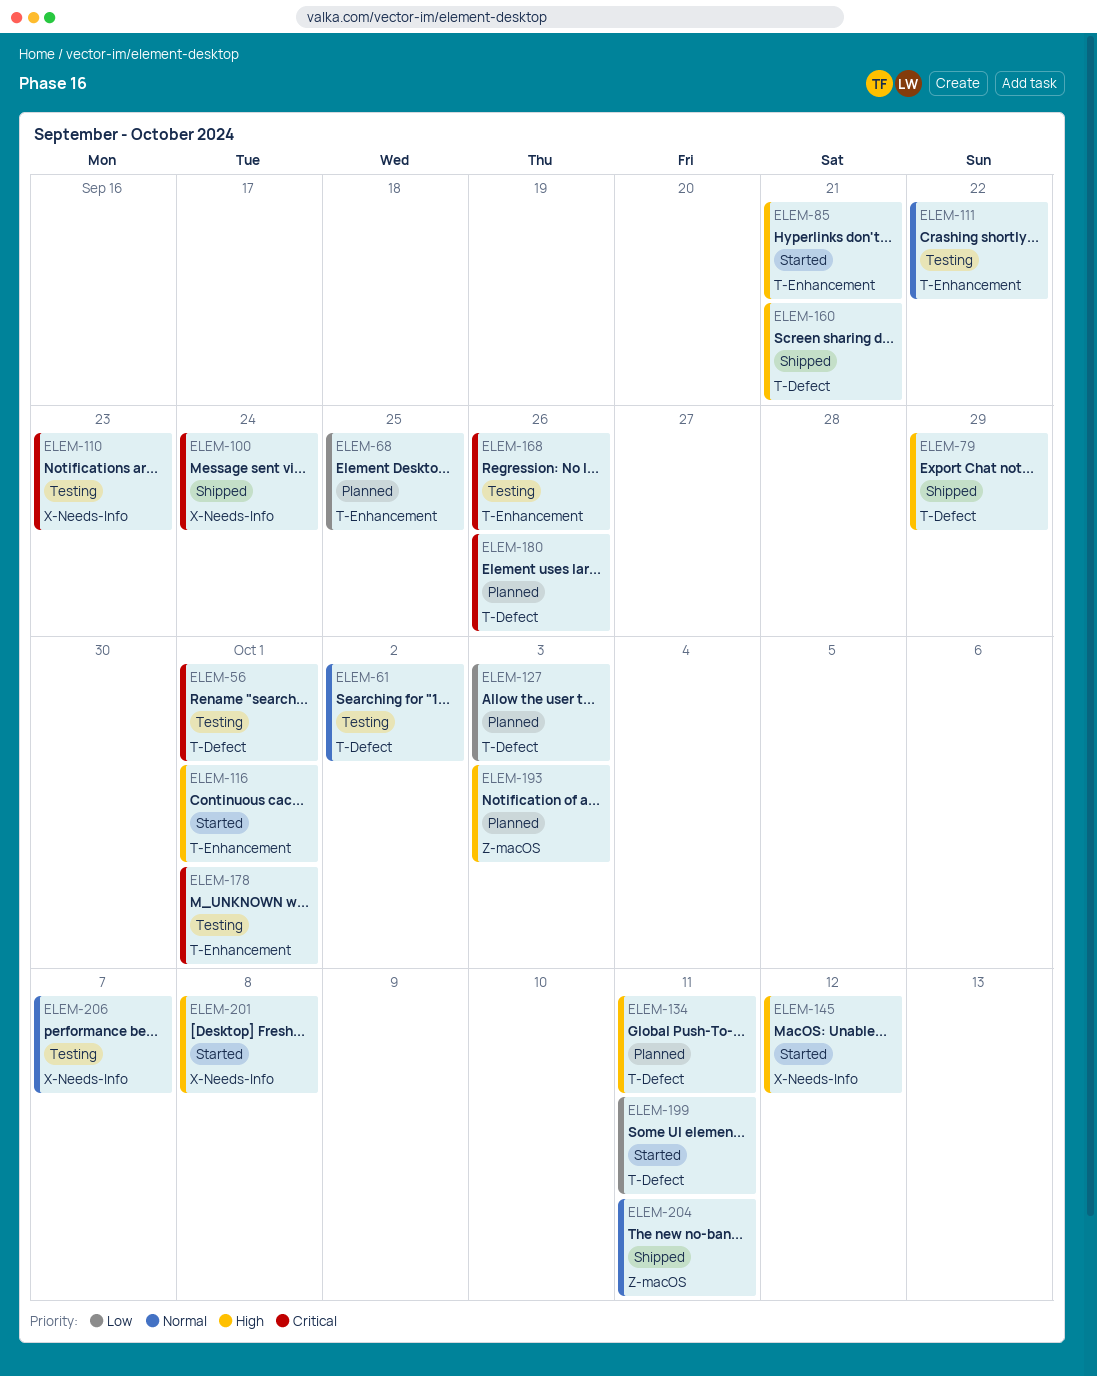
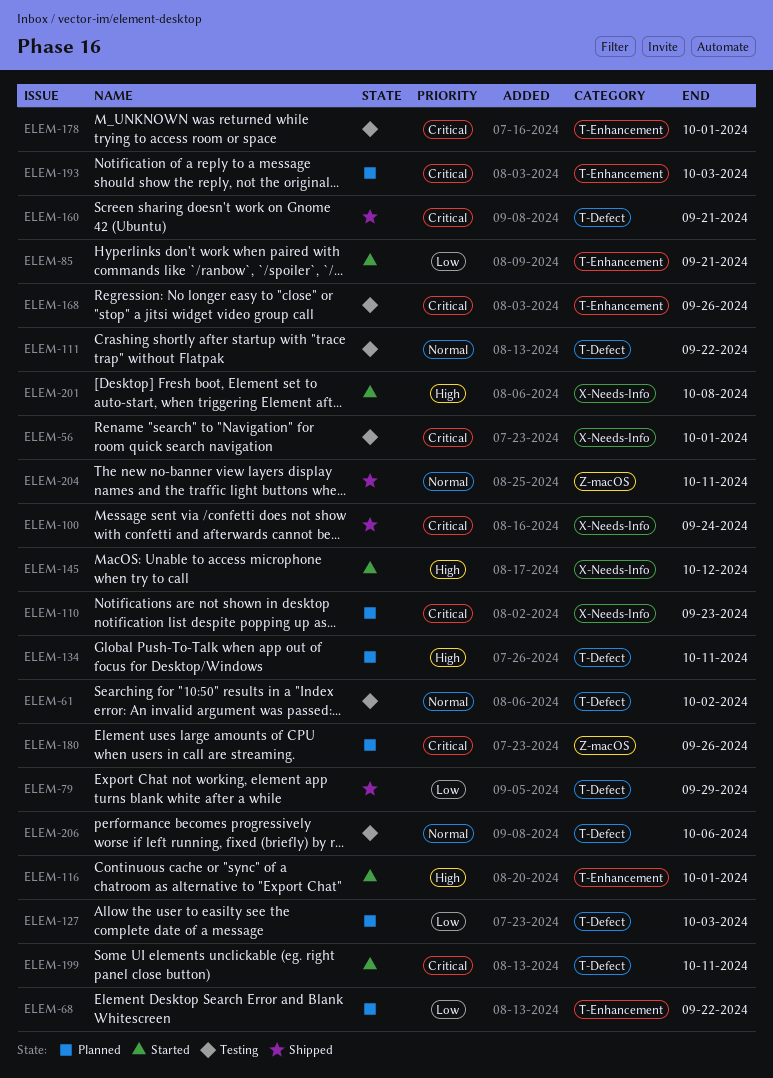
ELEM-56, label: T-Defect -> X-Needs-Info
ELEM-68, due: Sep 25 -> Sep 22
ELEM-79, priority: High -> Low
ELEM-85, priority: High -> Low
ELEM-110, status: Testing -> Planned
ELEM-111, label: T-Enhancement -> T-Defect
ELEM-160, priority: High -> Critical
ELEM-180, label: T-Defect -> Z-macOS
ELEM-193, priority: High -> Critical
ELEM-193, label: Z-macOS -> T-Enhancement
ELEM-199, priority: Low -> Critical
ELEM-206, label: X-Needs-Info -> T-Defect
ELEM-206, due: Oct 7 -> Oct 6

